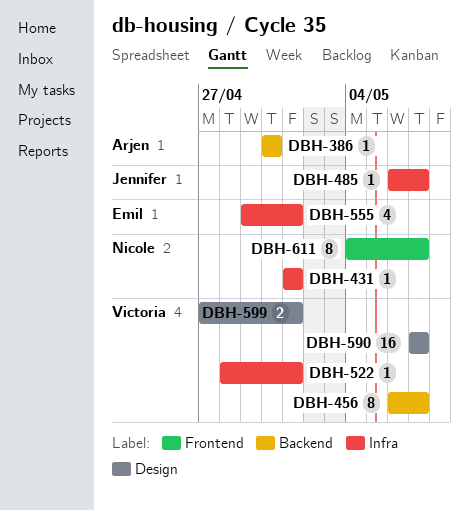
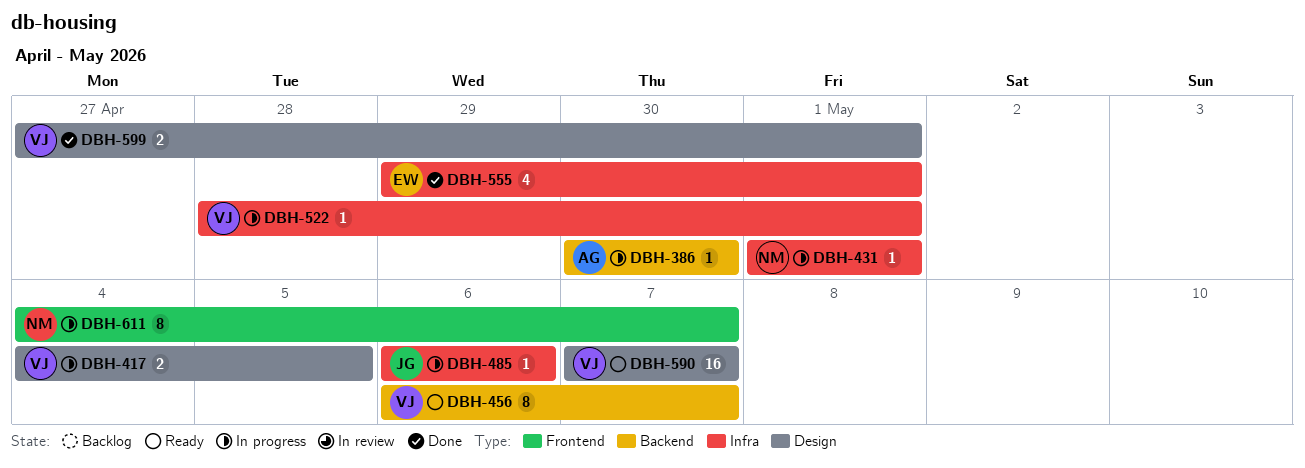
DBH-417: none -> present
DBH-485, due: May 7 -> May 6

